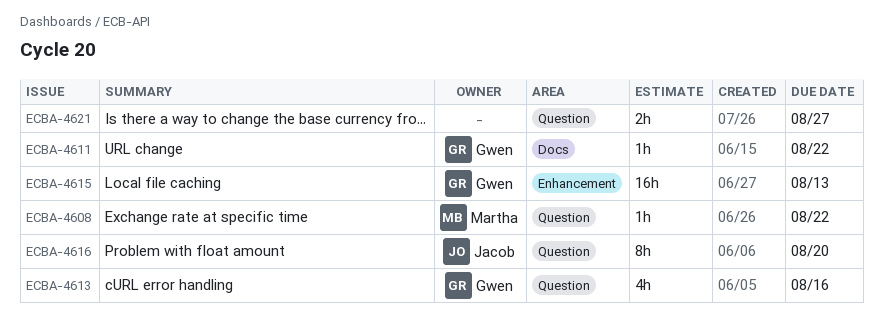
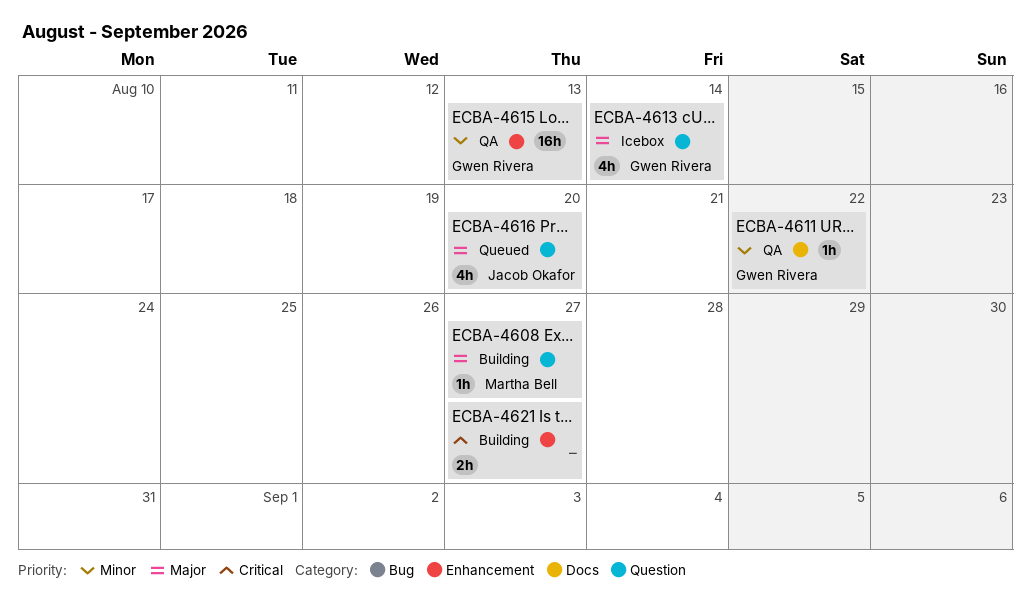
ECBA-4608, due: Aug 22 -> Aug 27
ECBA-4613, due: Aug 16 -> Aug 14
ECBA-4616, estimate: 8h -> 4h
ECBA-4621, label: Question -> Enhancement

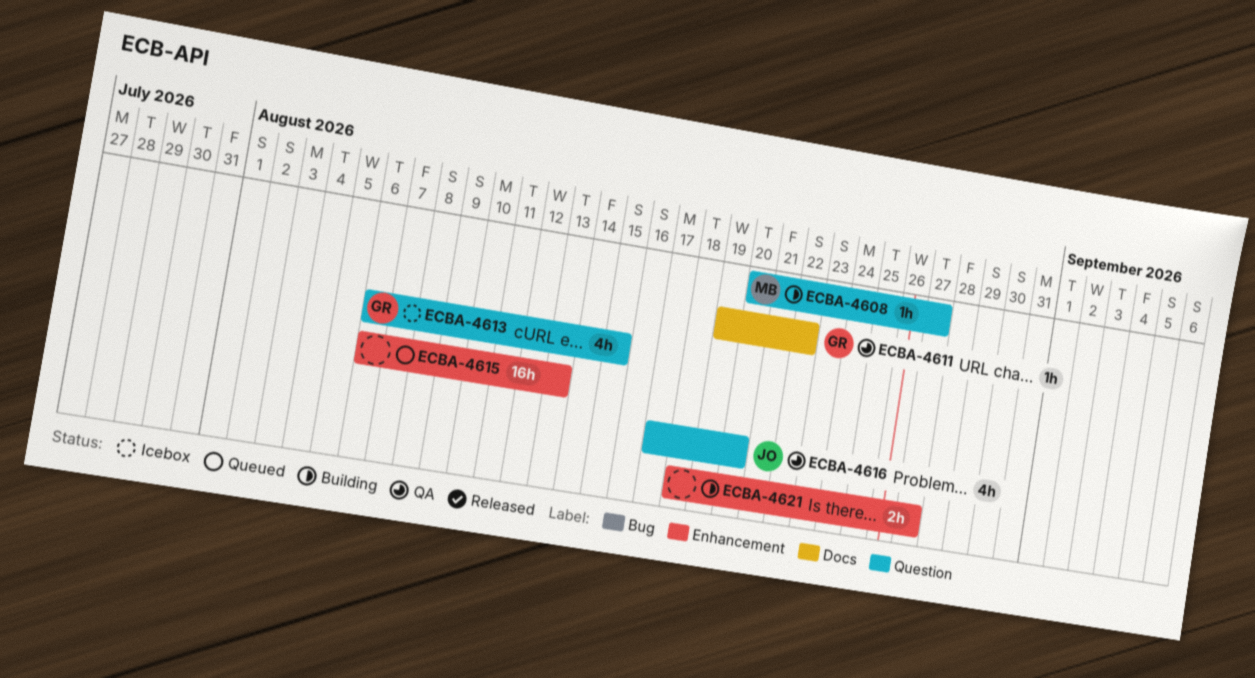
ECBA-4613, due: Aug 14 -> Aug 15
ECBA-4615, status: QA -> Queued
ECBA-4615, owner: Gwen Rivera -> none
ECBA-4616, status: Queued -> QA

